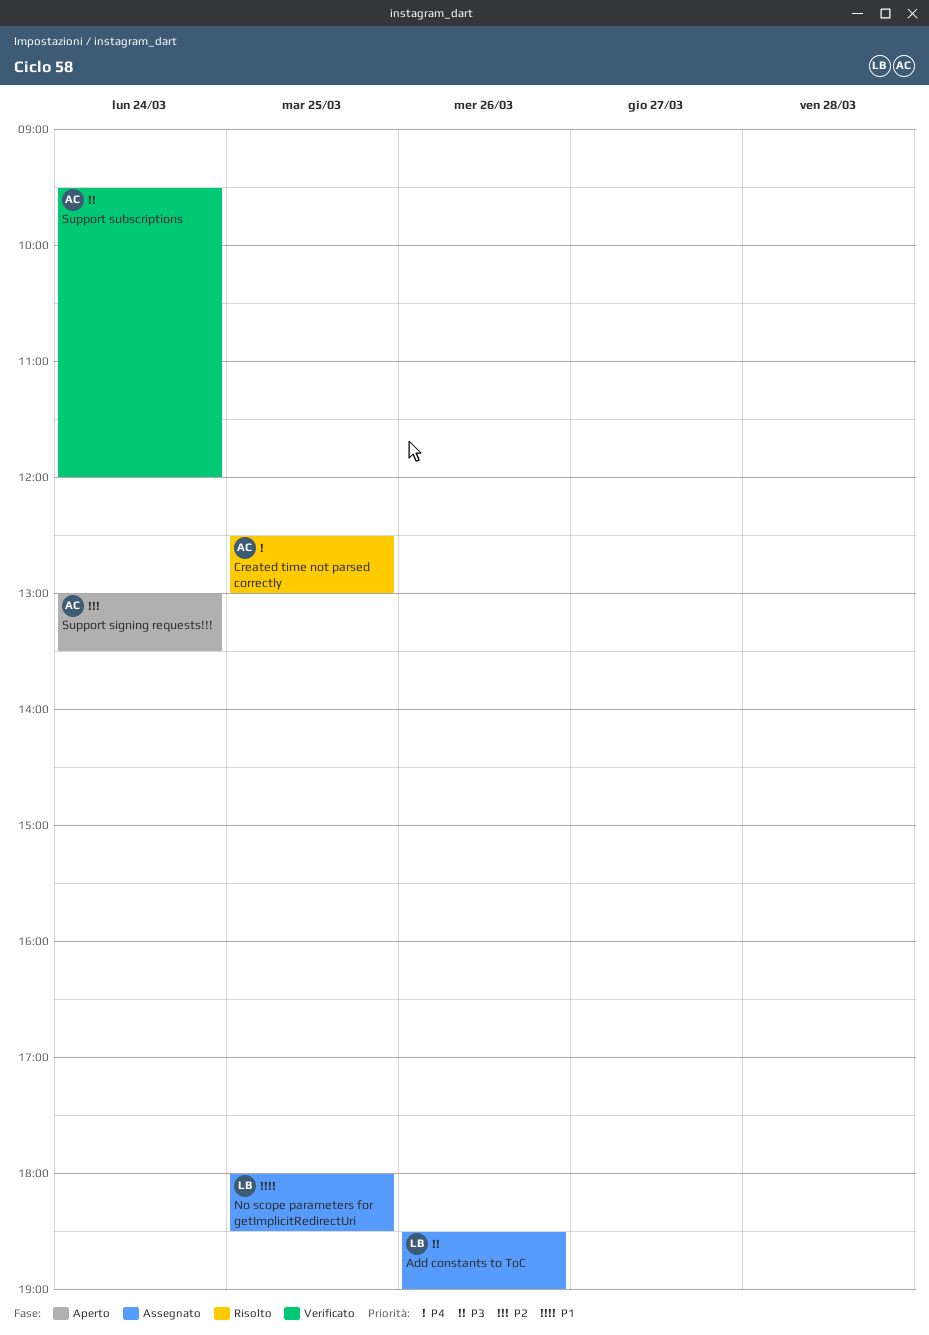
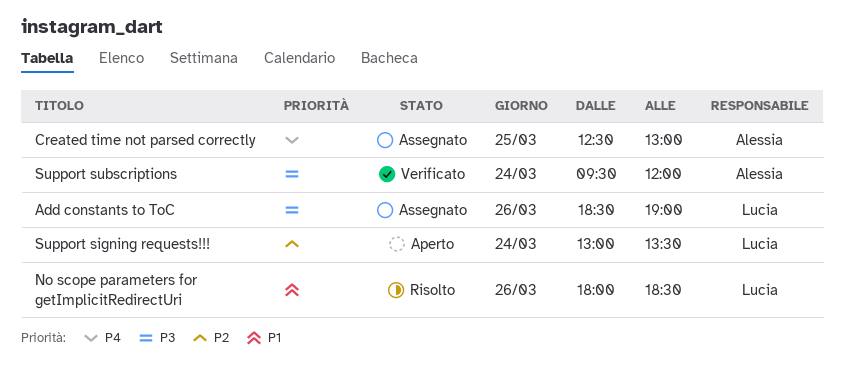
Created time not parsed correctly, status: Risolto -> Assegnato
No scope parameters for getImplicitRedirectUri, status: Assegnato -> Risolto
No scope parameters for getImplicitRedirectUri, day: Mar 25 -> Mar 26
Support signing requests!!!, owner: Alessia -> Lucia

